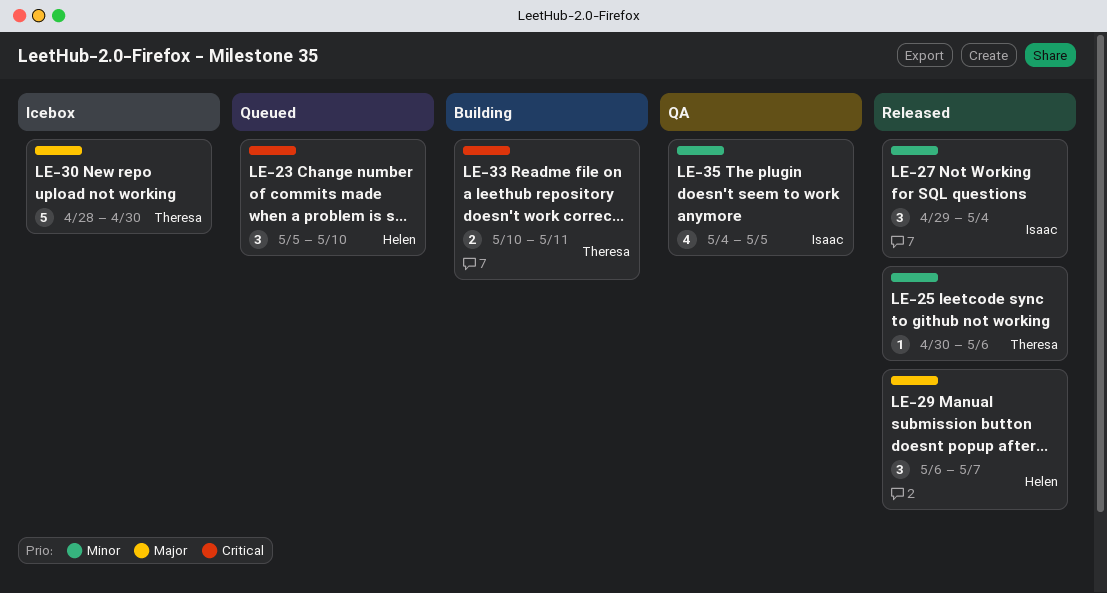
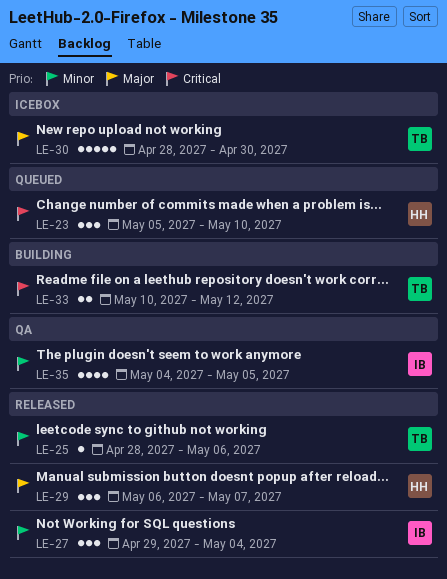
LE-25, start: Apr 30 -> Apr 28
LE-33, due: May 11 -> May 12

